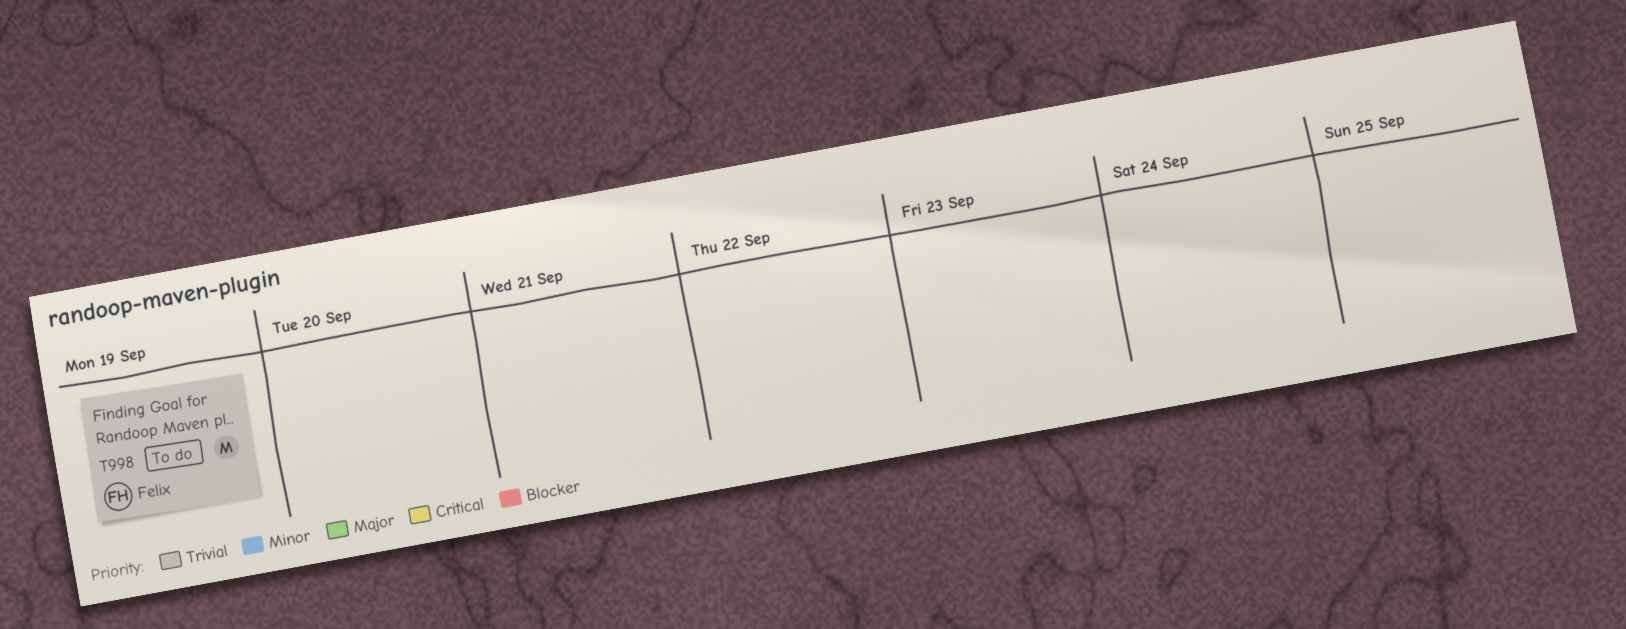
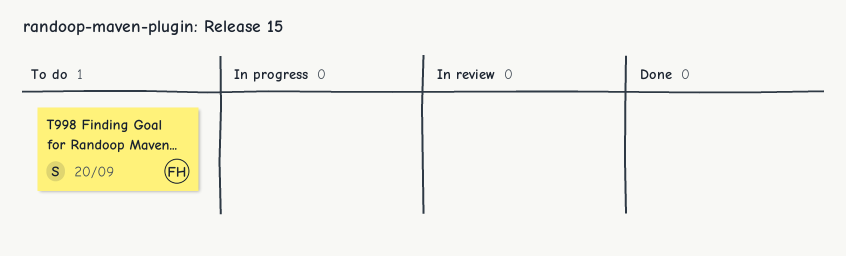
T998, estimate: M -> S
T998, due: Sep 19 -> Sep 20

